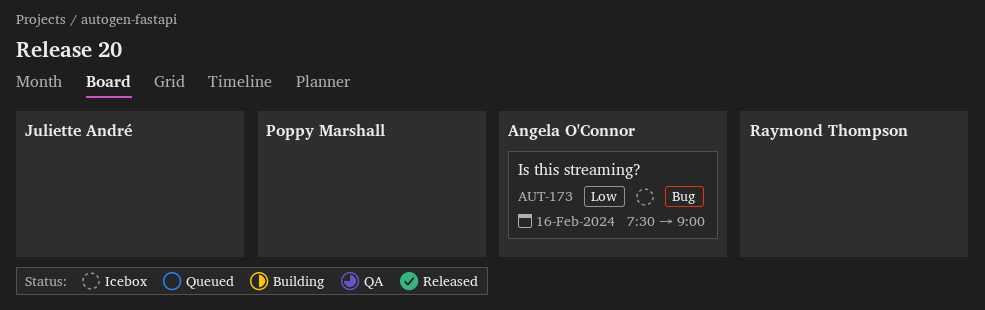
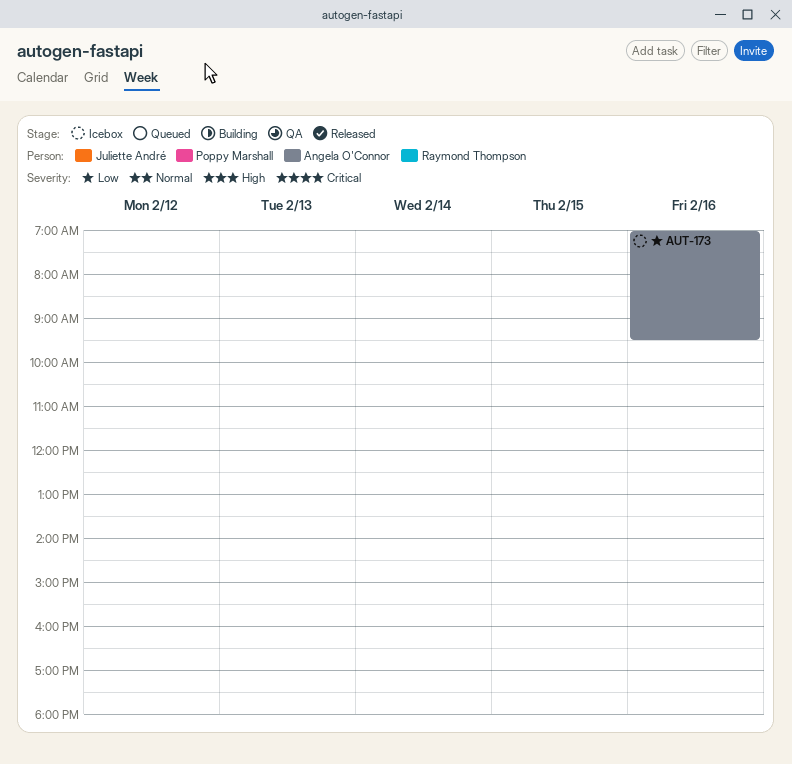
AUT-173, begins: 07:30 -> 07:00
AUT-173, ends: 09:00 -> 09:30

